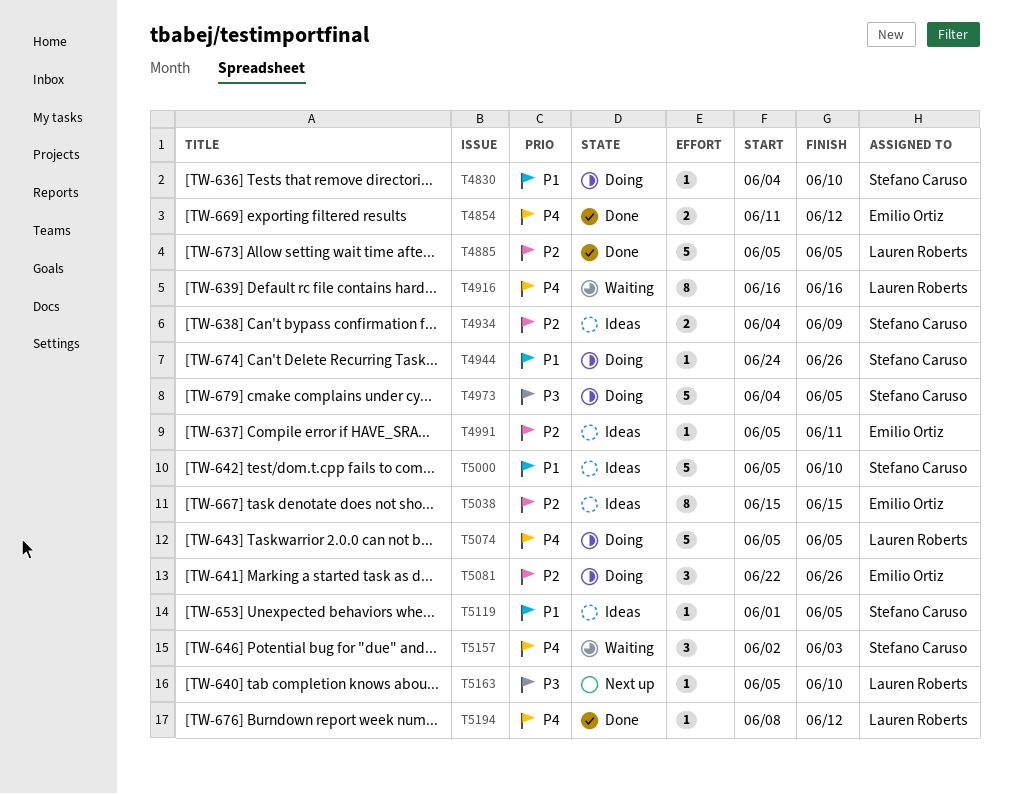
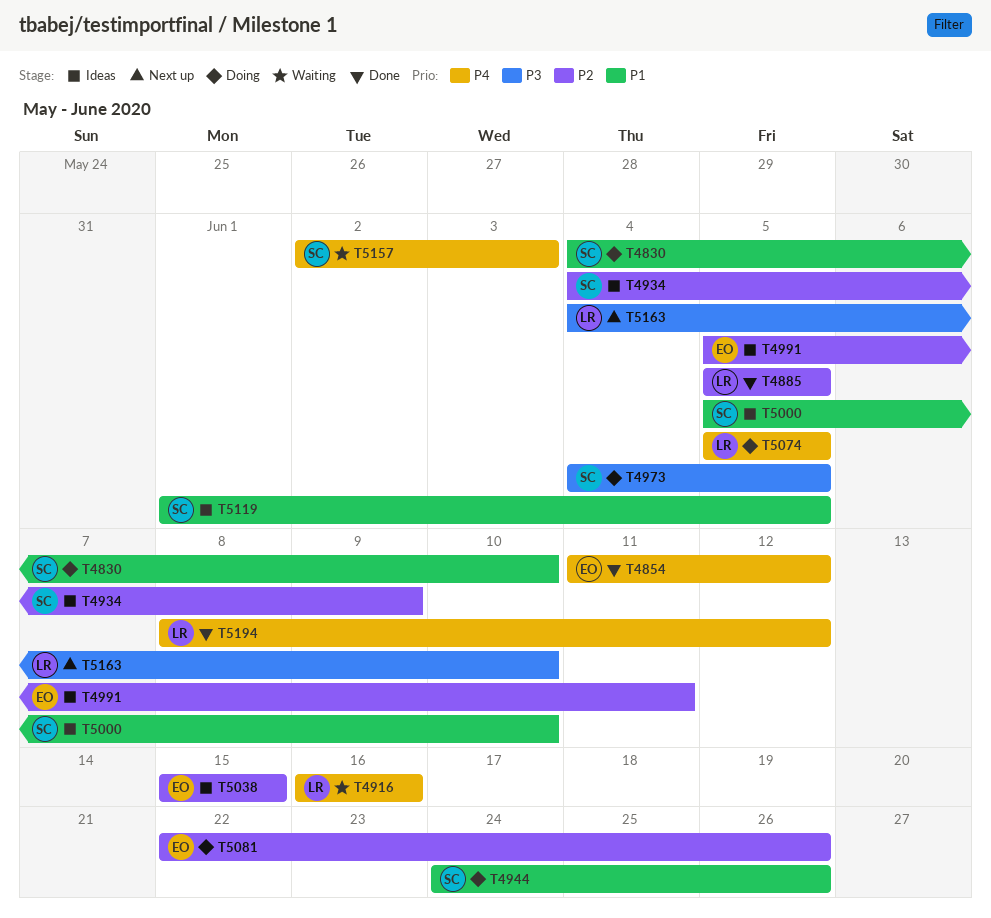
T5163, start: Jun 5 -> Jun 4

